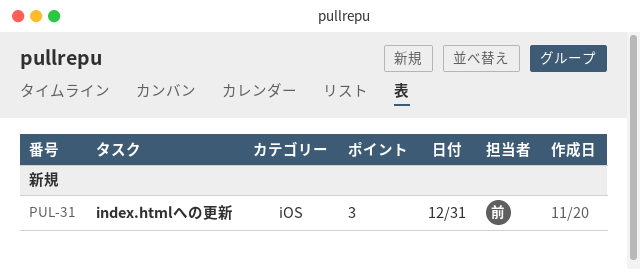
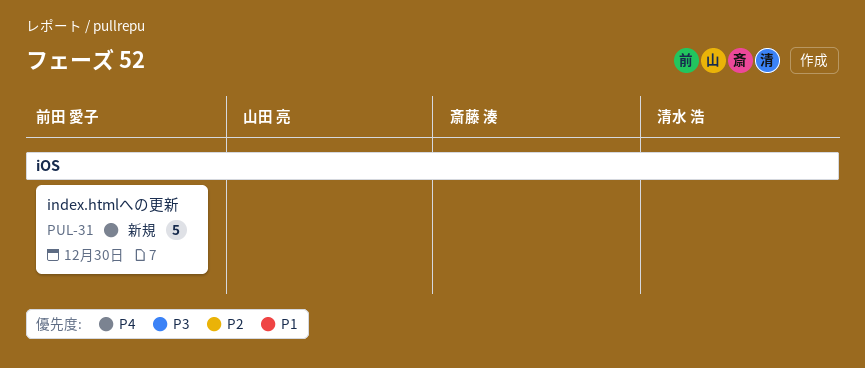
PUL-31, estimate: 3 -> 5
PUL-31, day: Dec 31 -> Dec 30

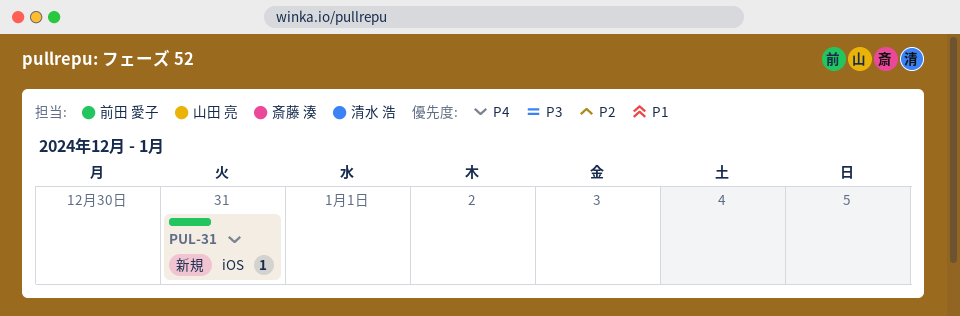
PUL-31, estimate: 5 -> 1
PUL-31, day: Dec 30 -> Dec 31

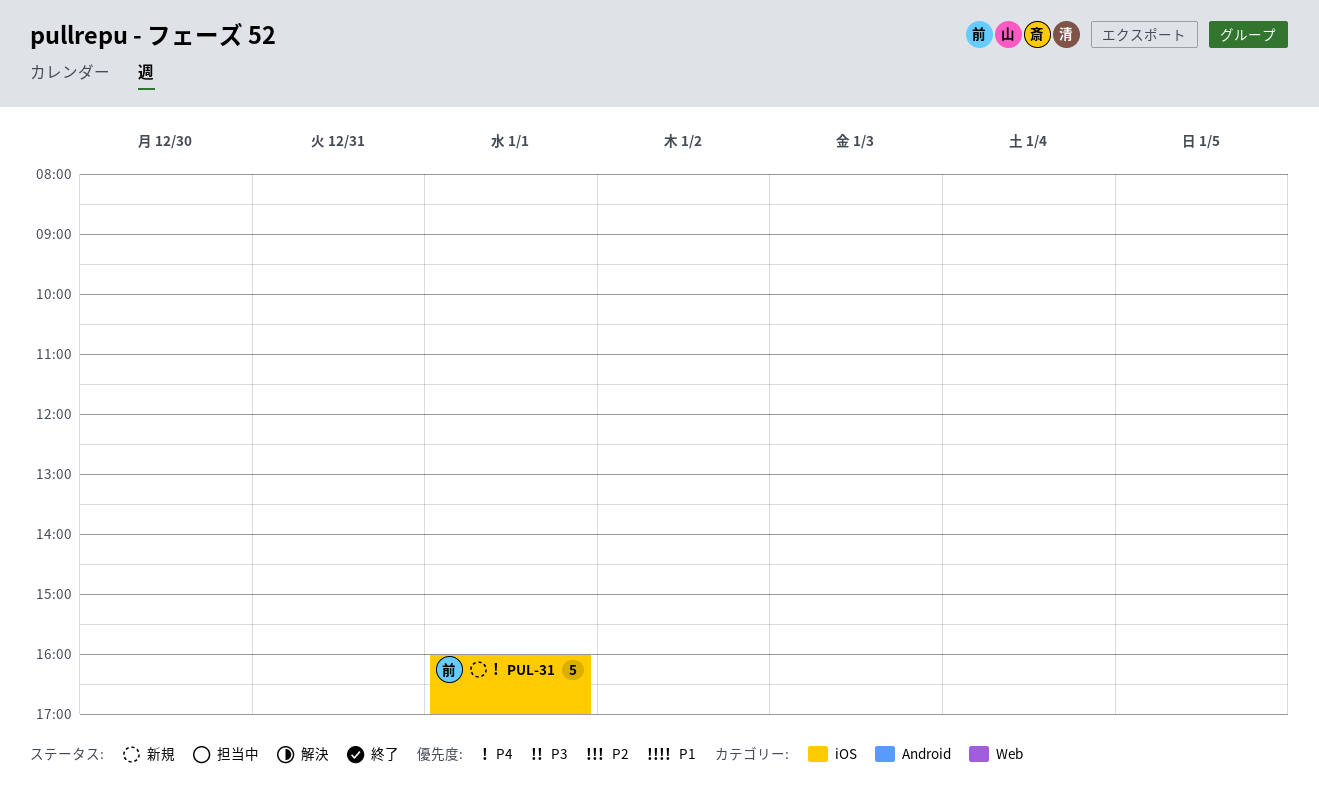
PUL-31, estimate: 1 -> 5
PUL-31, day: Dec 31 -> Jan 1

